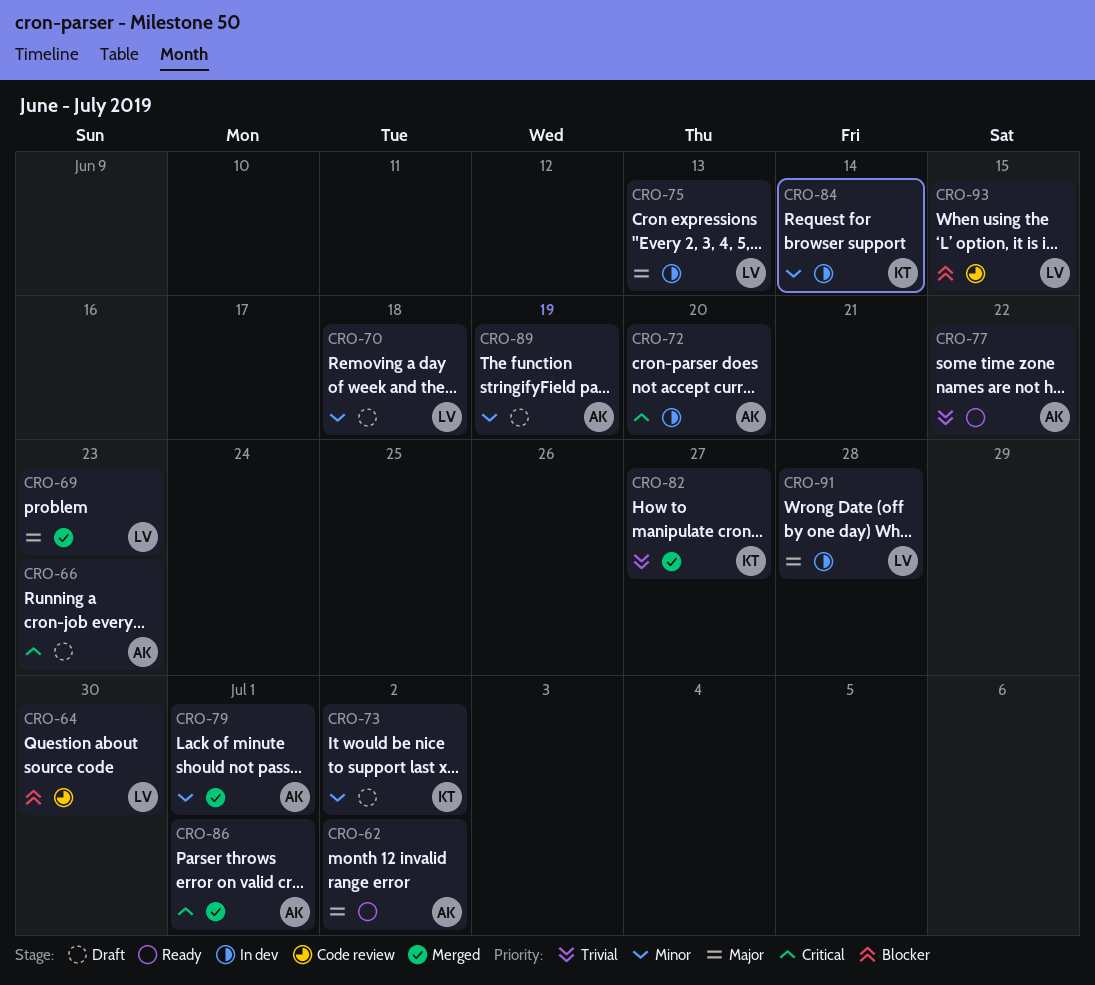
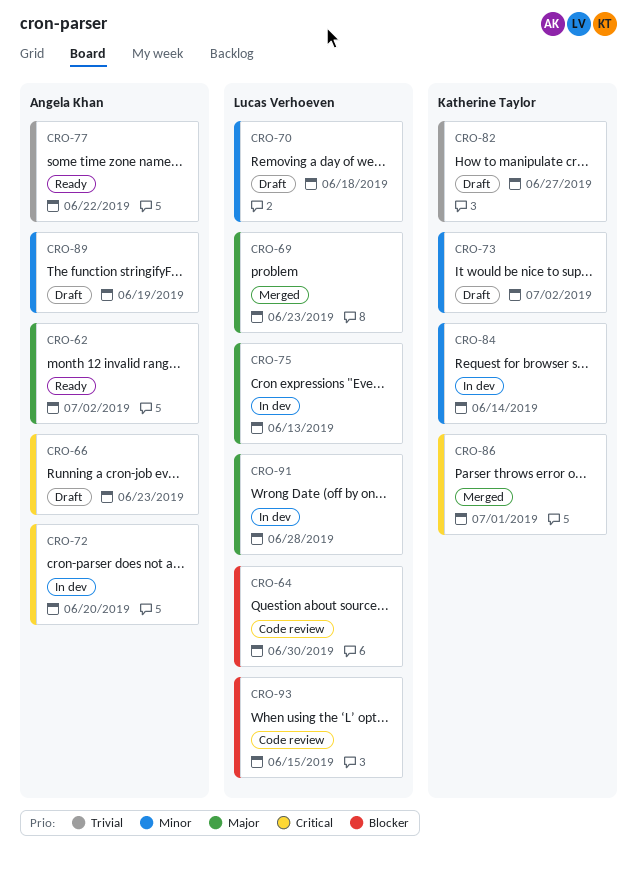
CRO-79: present -> none
CRO-82, status: Merged -> Draft
CRO-86, owner: Angela Khan -> Katherine Taylor

